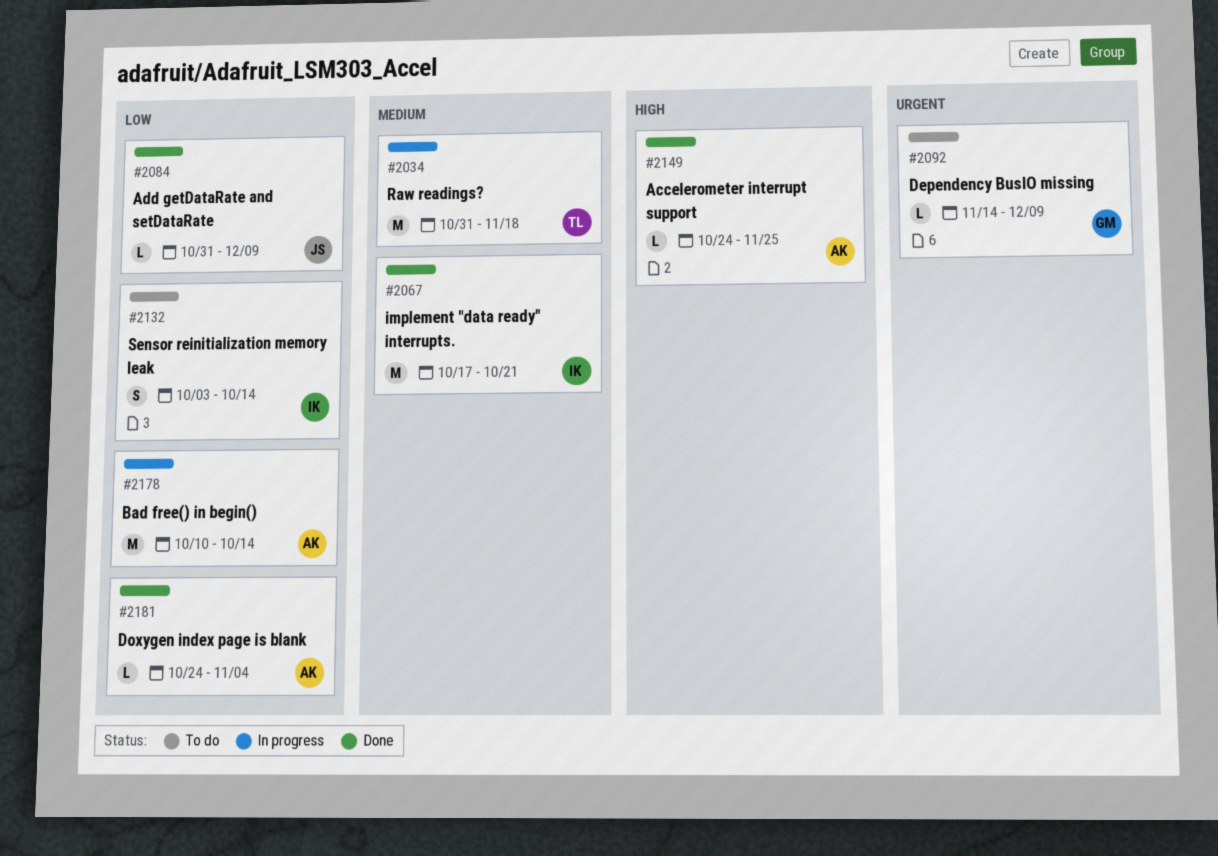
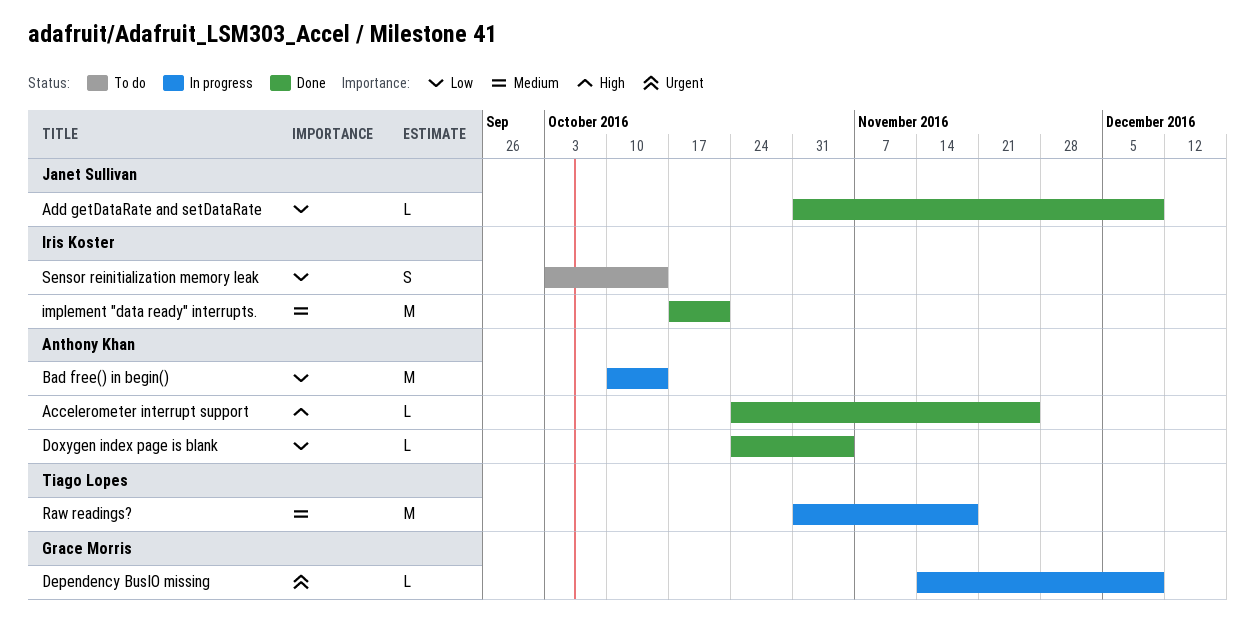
Dependency BusIO missing, status: To do -> In progress

